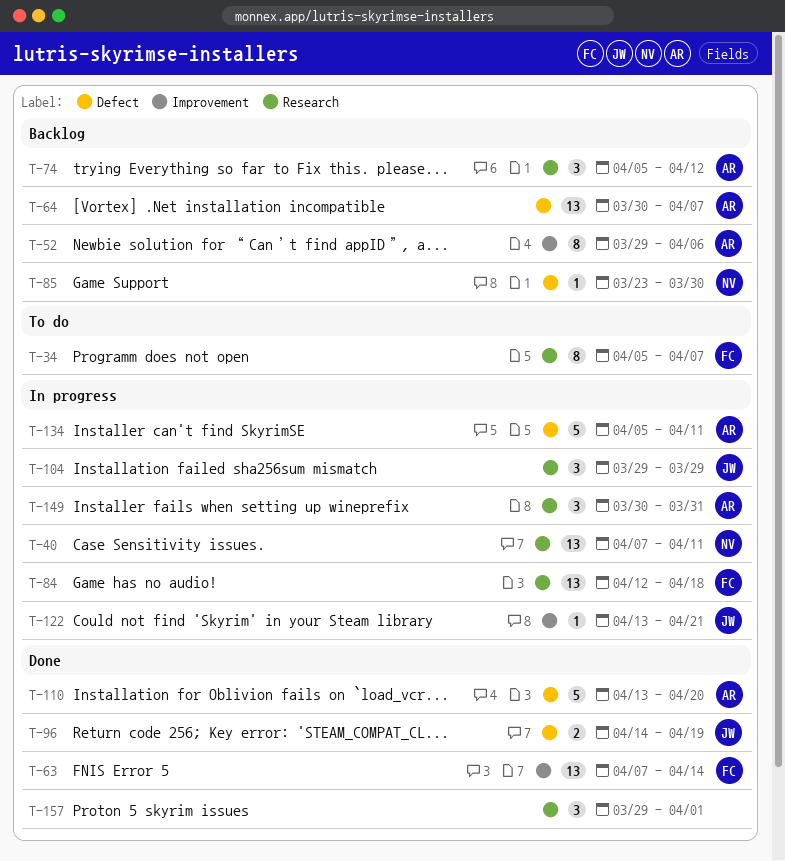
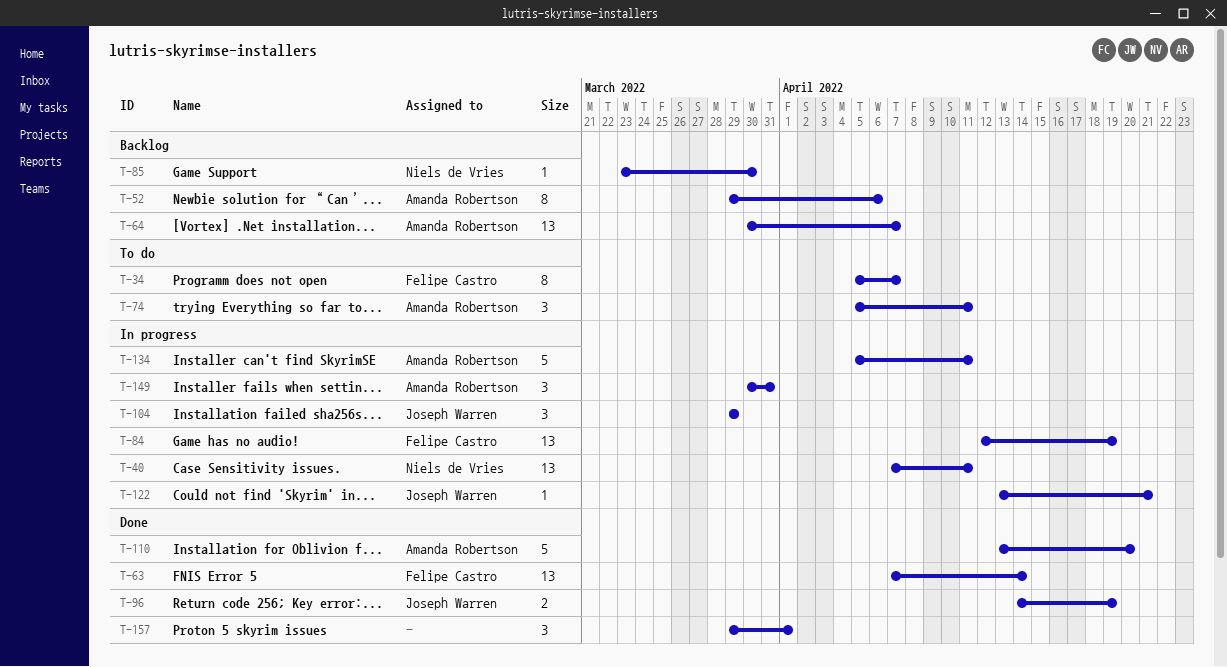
T-74, status: Backlog -> To do
T-74, due: Apr 12 -> Apr 11
T-84, due: Apr 18 -> Apr 19

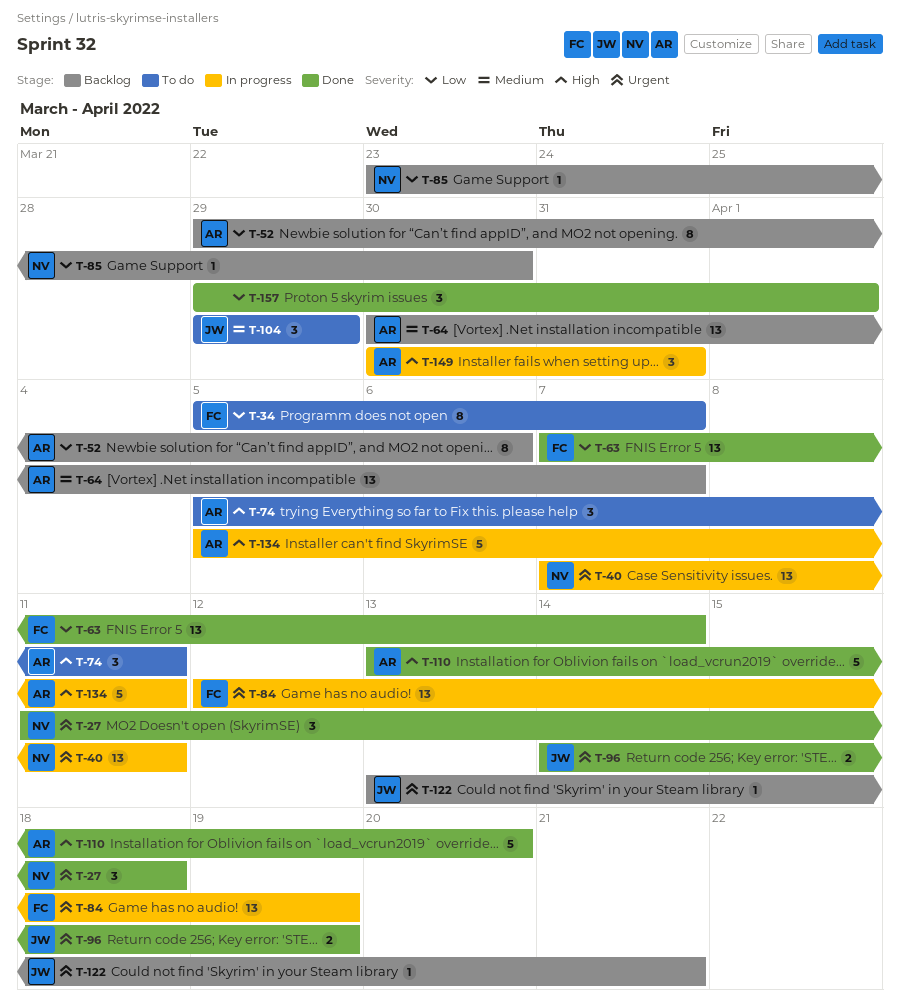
T-27: none -> present
T-104, status: In progress -> To do
T-122, status: In progress -> Backlog

